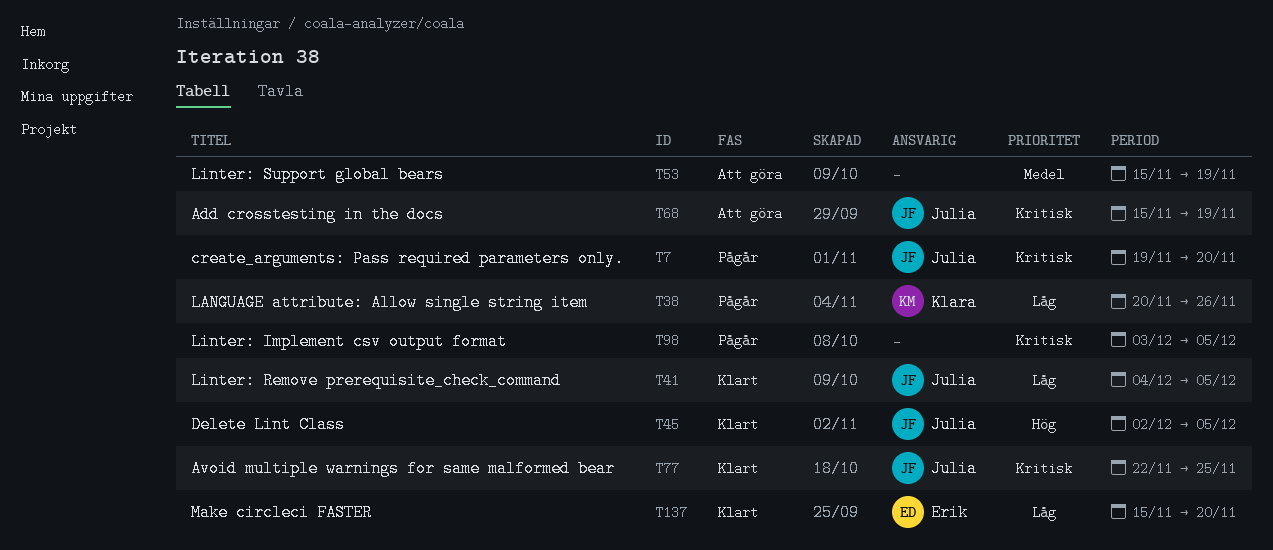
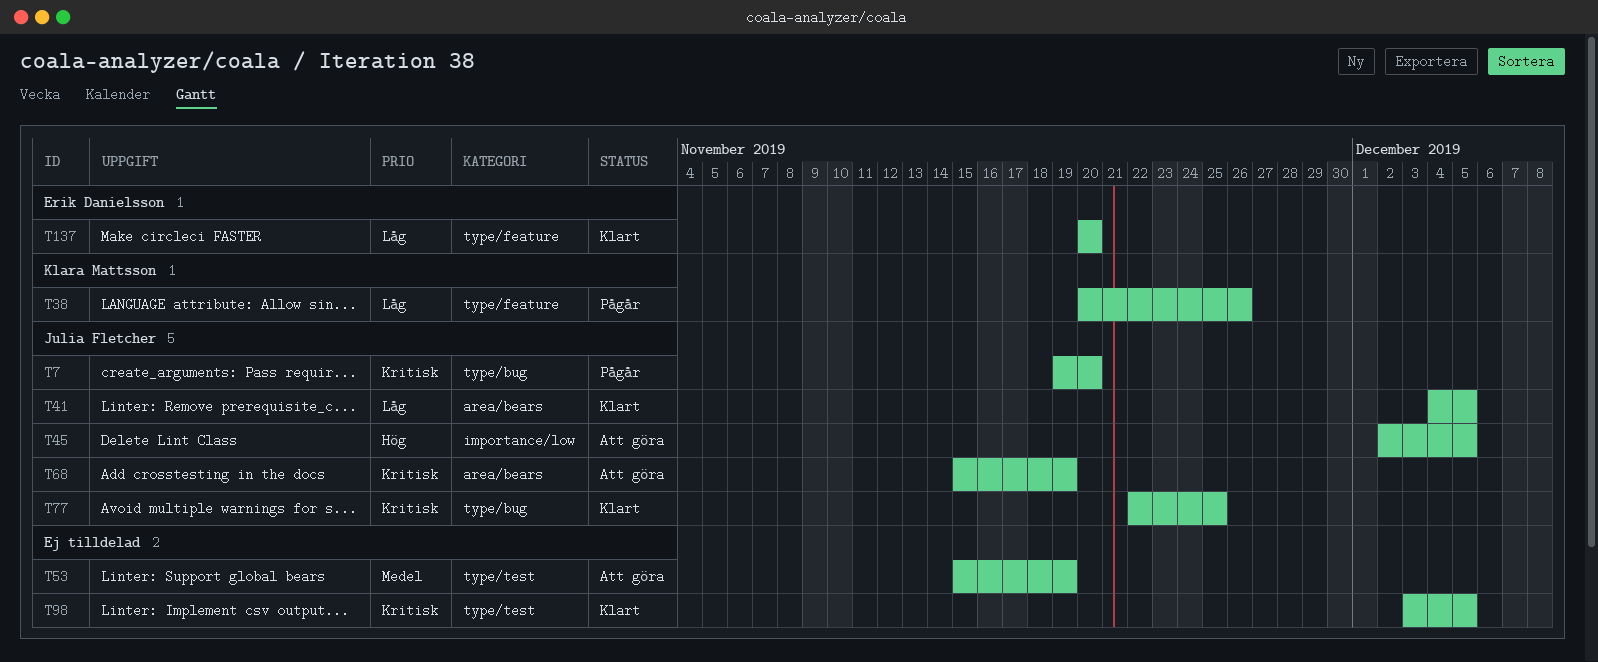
T45, status: Klart -> Att göra
T98, status: Pågår -> Klart
T137, start: Nov 15 -> Nov 20

